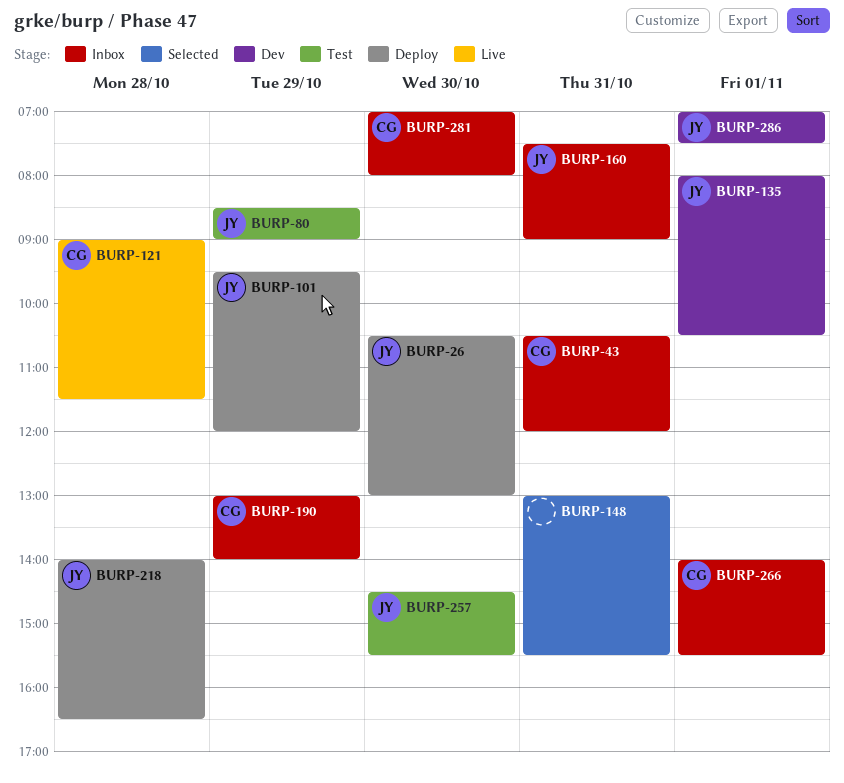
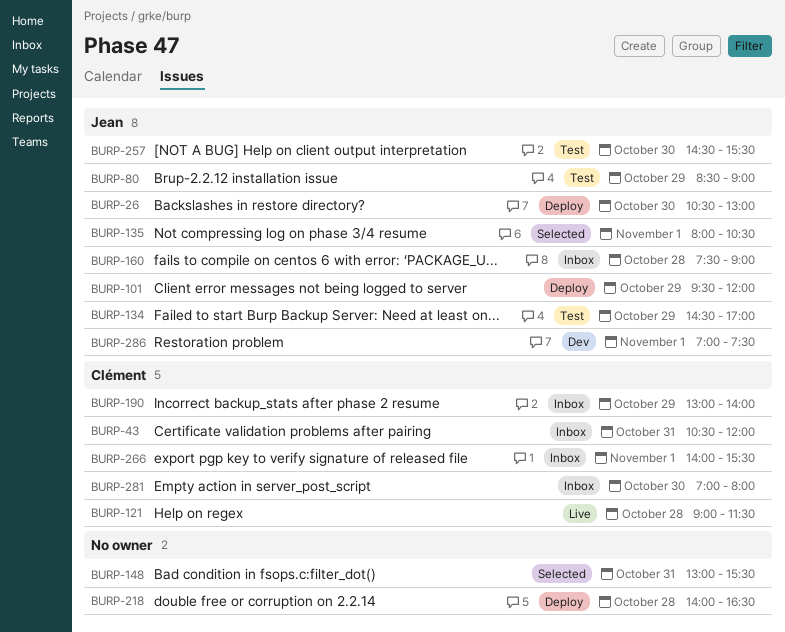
BURP-134: none -> present
BURP-135, status: Dev -> Selected
BURP-160, day: Oct 31 -> Oct 28
BURP-218, owner: Jean -> none

